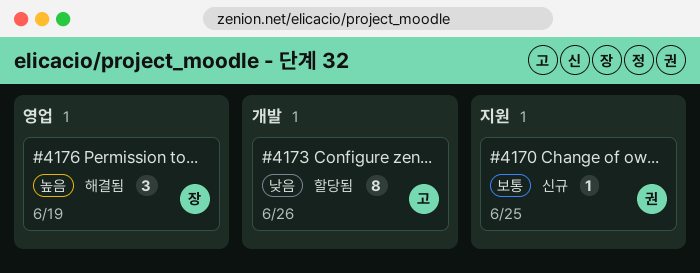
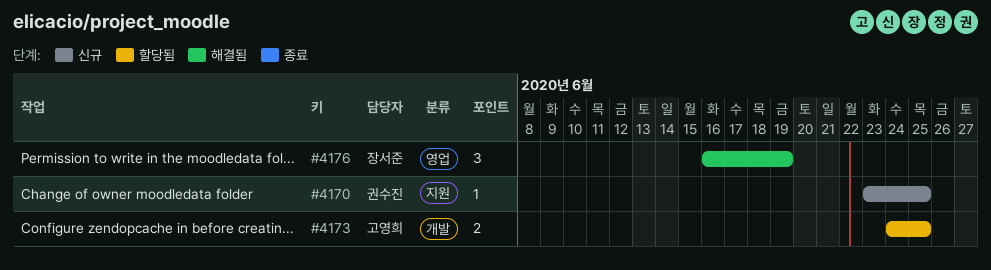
#4173, estimate: 8 -> 2
#4173, due: Jun 26 -> Jun 25

